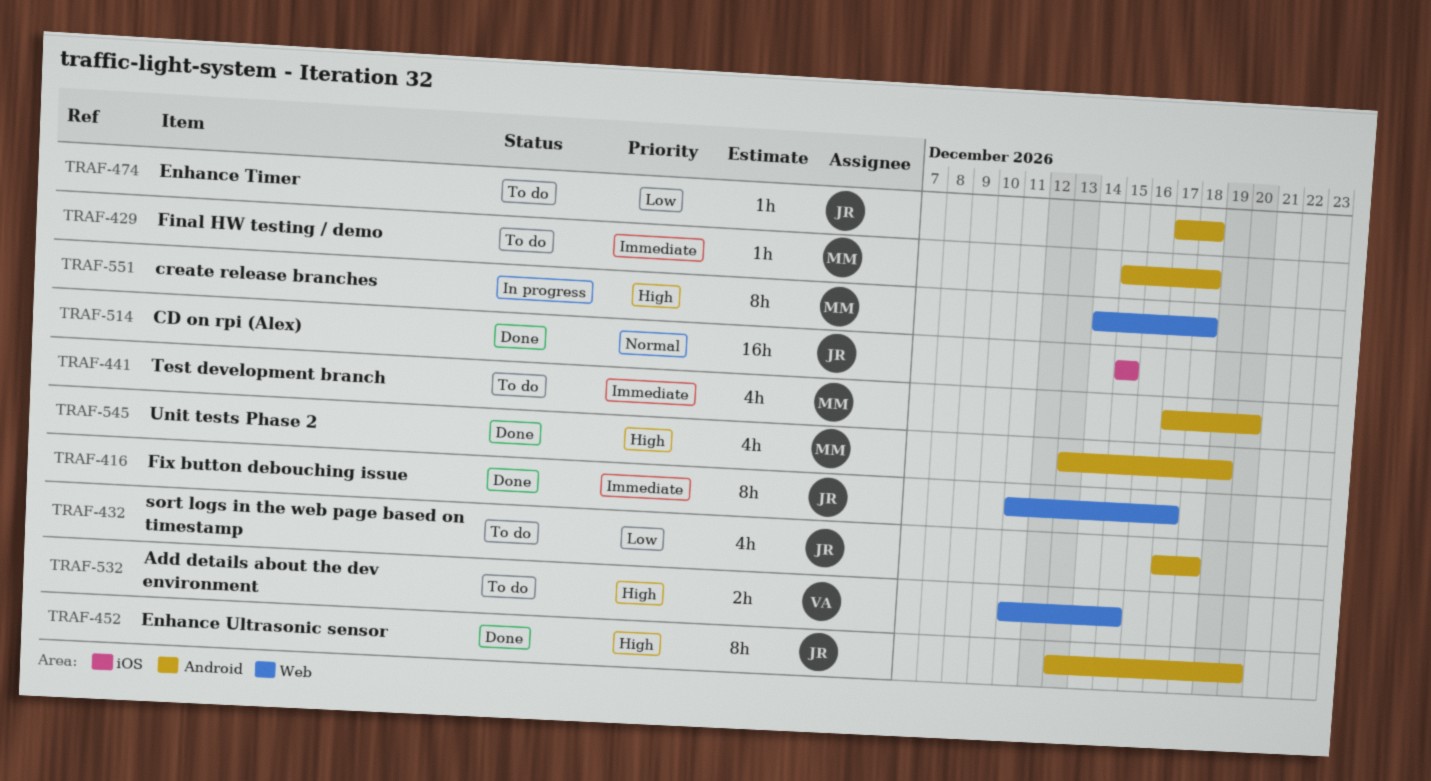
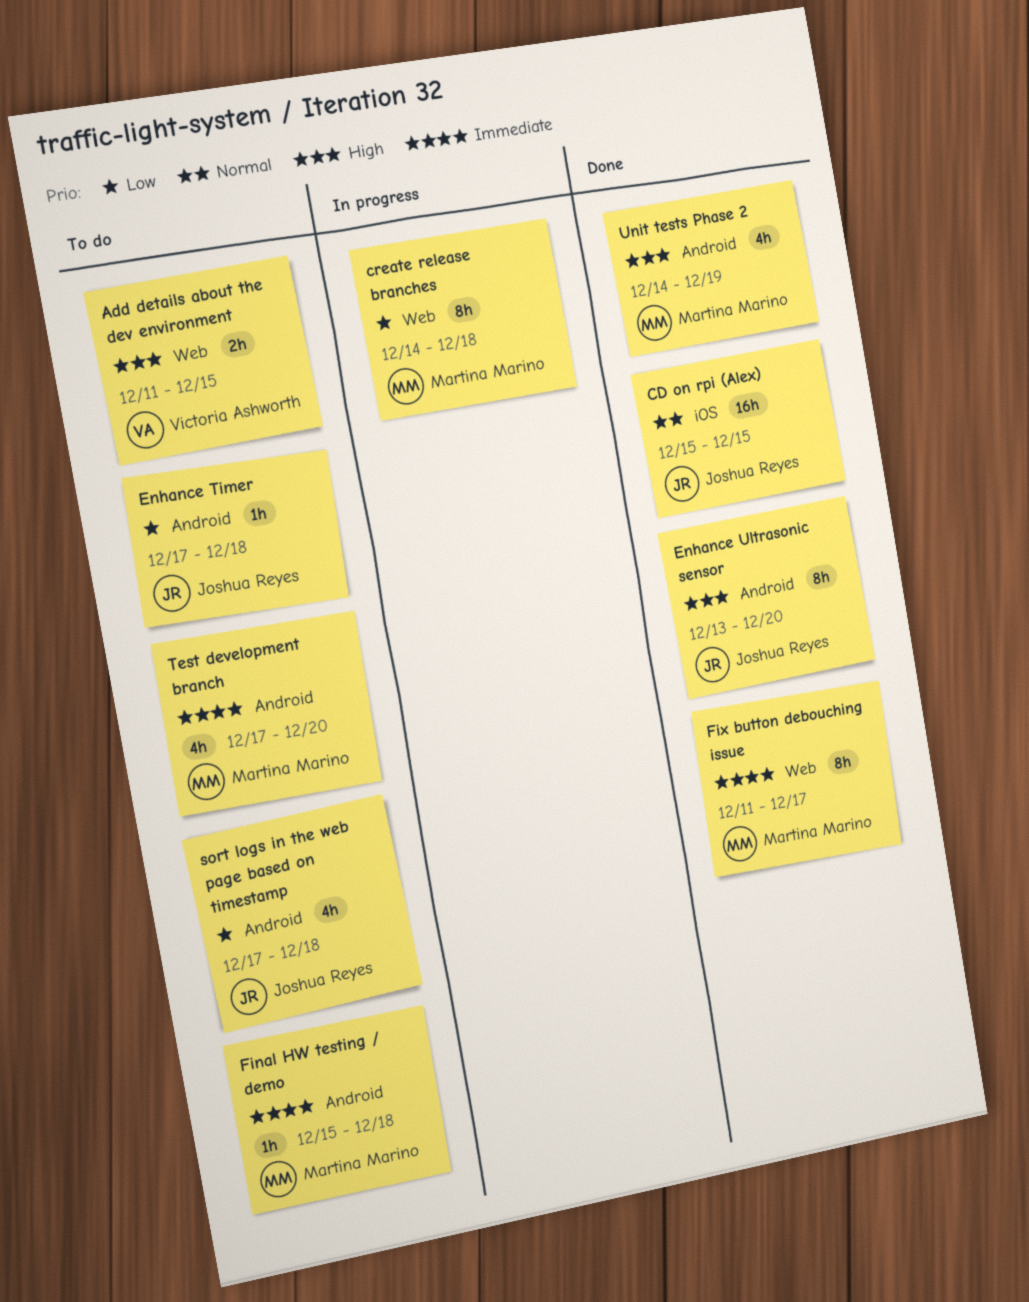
create release branches, priority: High -> Low
Fix button debouching issue, owner: Joshua Reyes -> Martina Marino
Unit tests Phase 2, start: Dec 13 -> Dec 14

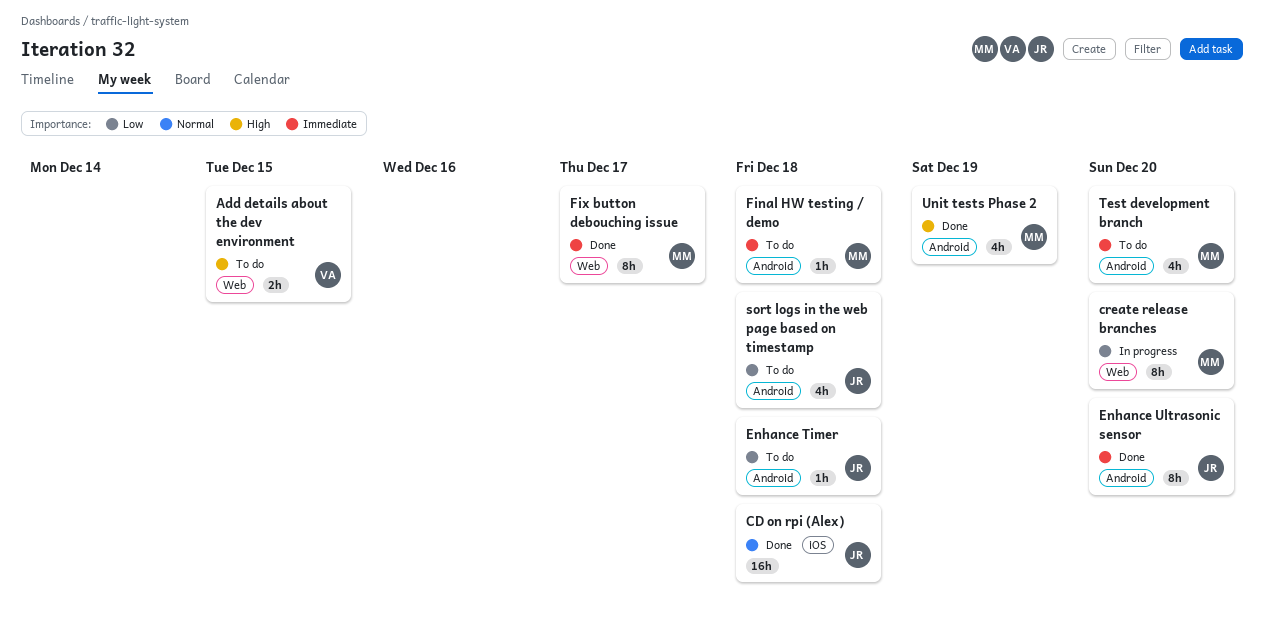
CD on rpi (Alex), due: Dec 15 -> Dec 18
create release branches, due: Dec 18 -> Dec 20
Enhance Ultrasonic sensor, priority: High -> Immediate

